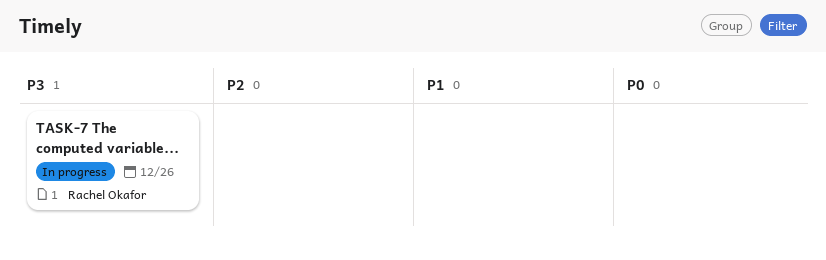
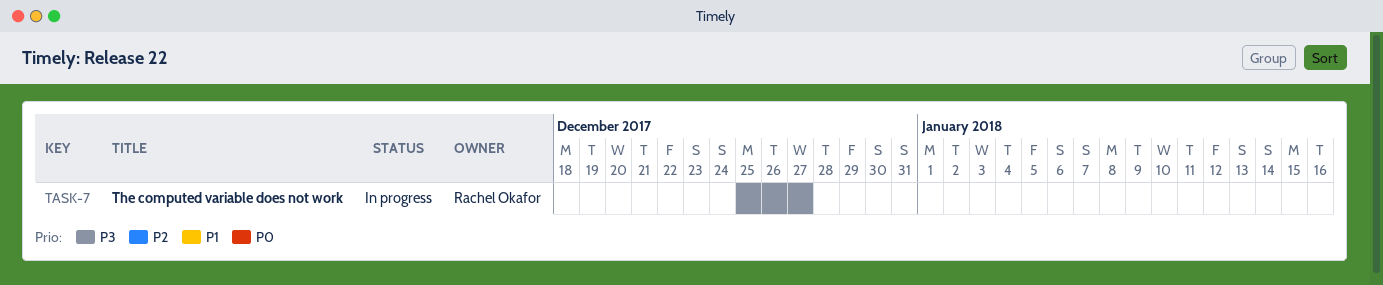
TASK-7, due: Dec 26 -> Dec 27

